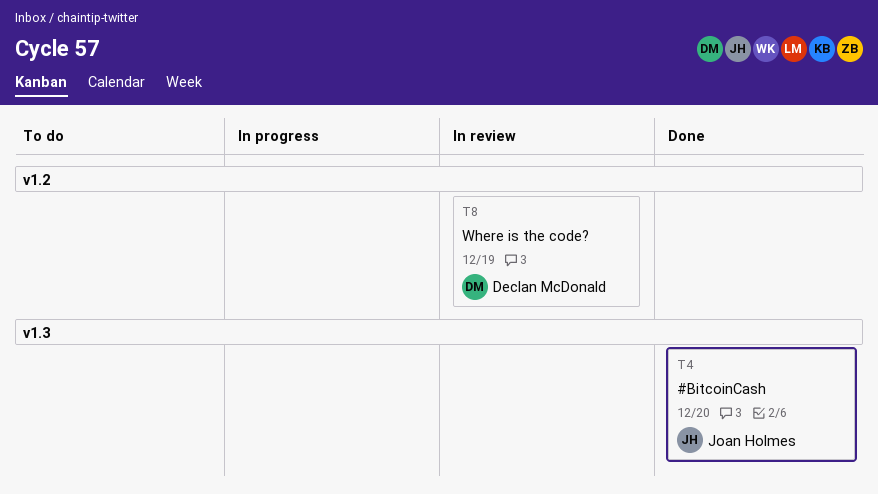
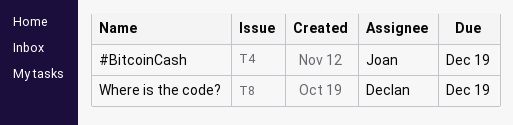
T4, due: Dec 20 -> Dec 19

